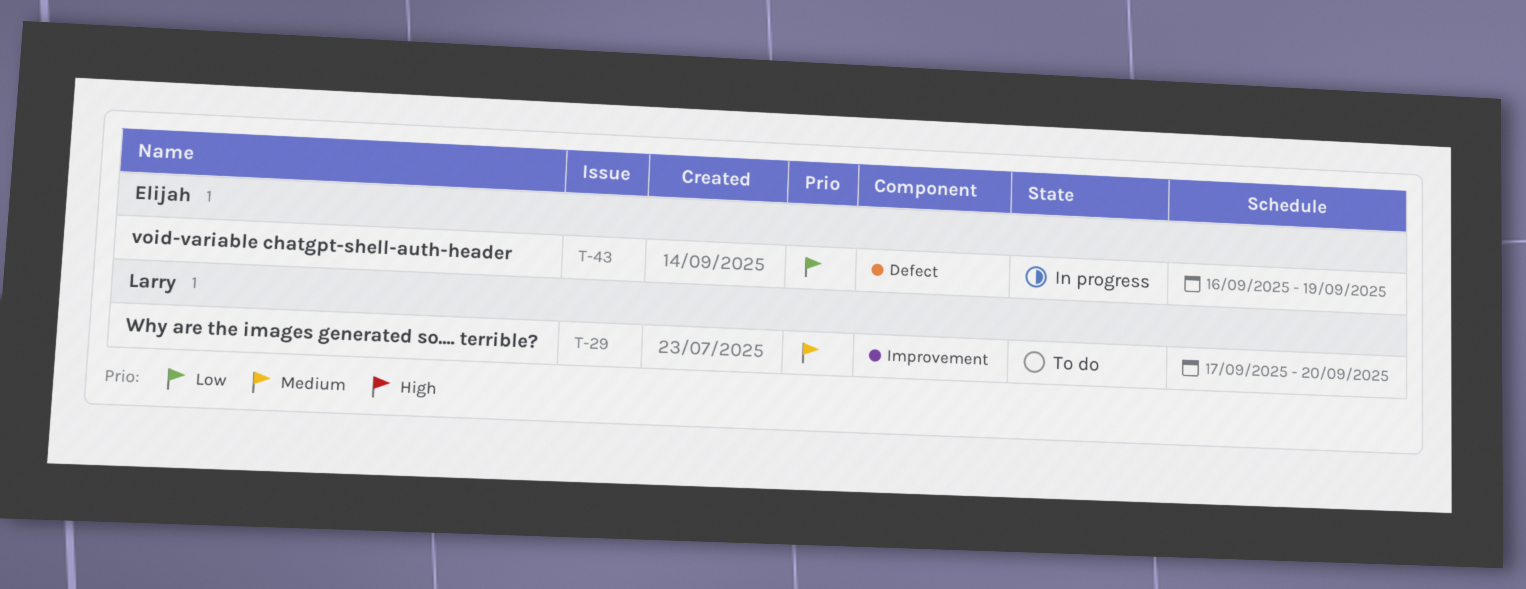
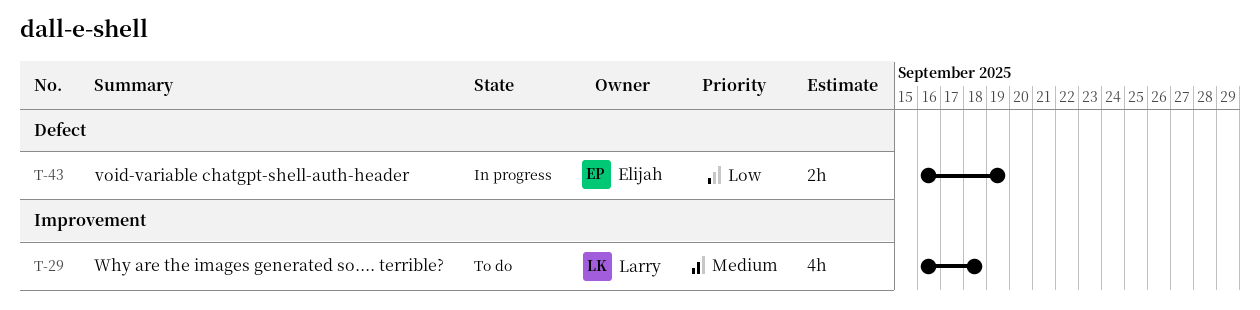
T-29, start: Sep 17 -> Sep 16
T-29, due: Sep 20 -> Sep 18

